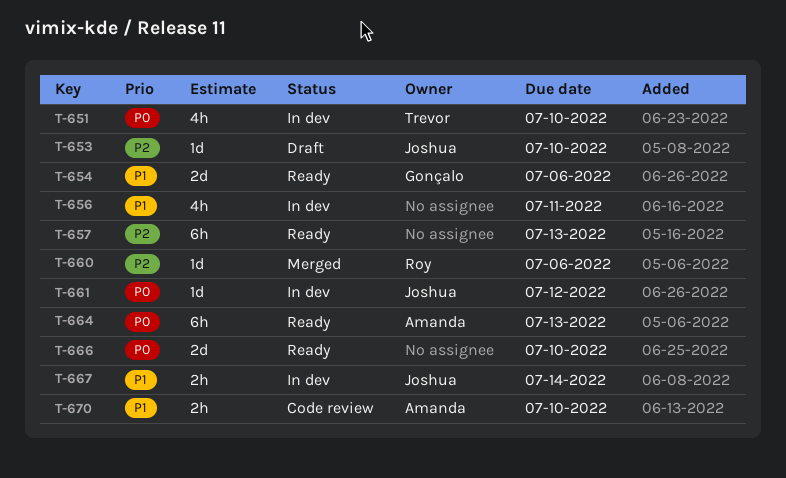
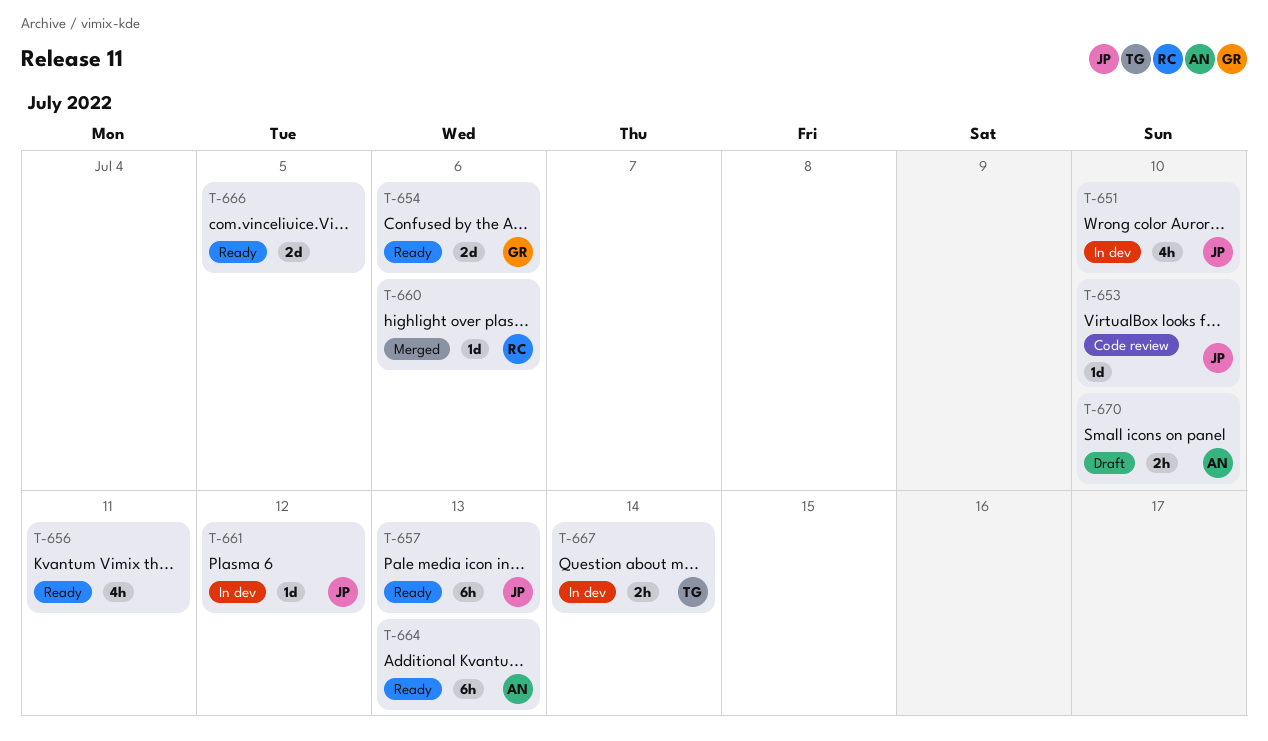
T-651, owner: Trevor -> Joshua
T-653, status: Draft -> Code review
T-656, status: In dev -> Ready
T-657, owner: none -> Joshua
T-666, due: Jul 10 -> Jul 5
T-667, owner: Joshua -> Trevor
T-670, status: Code review -> Draft

